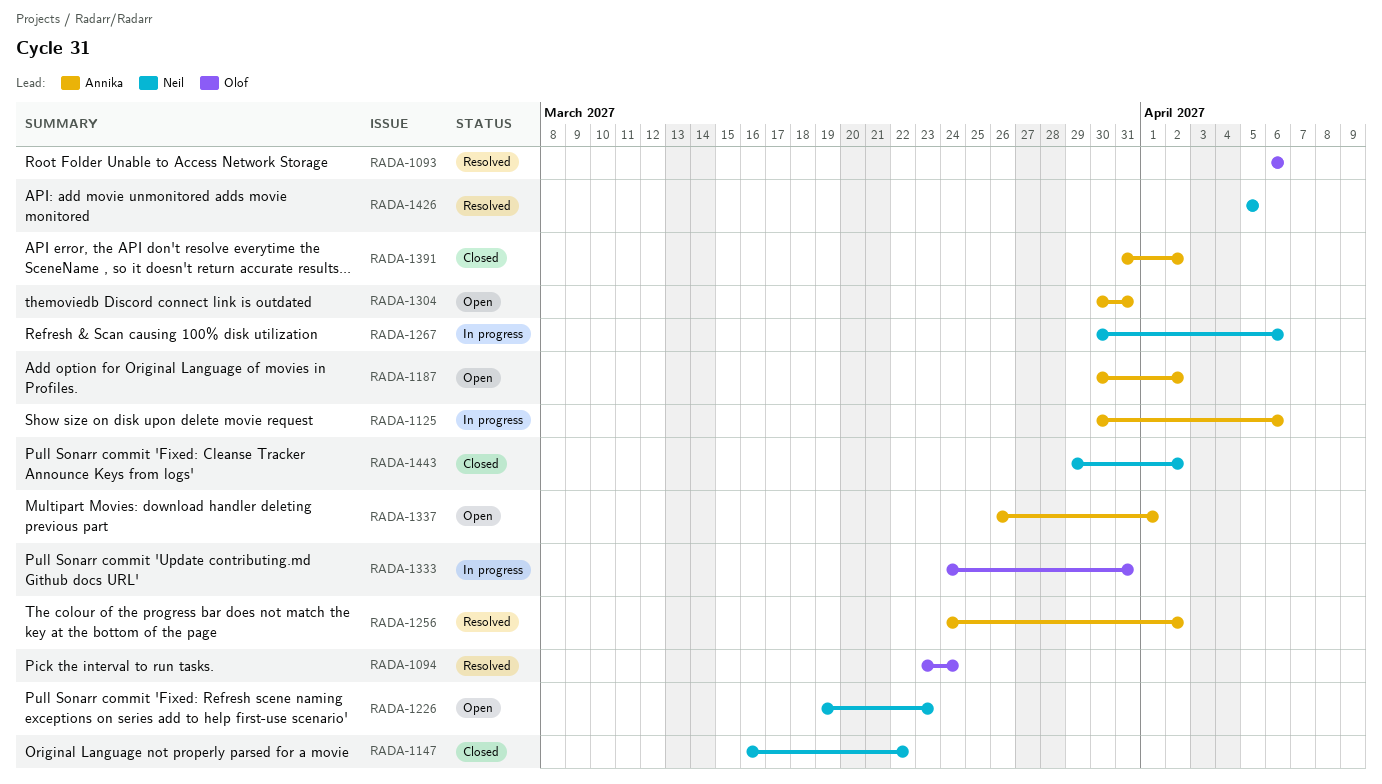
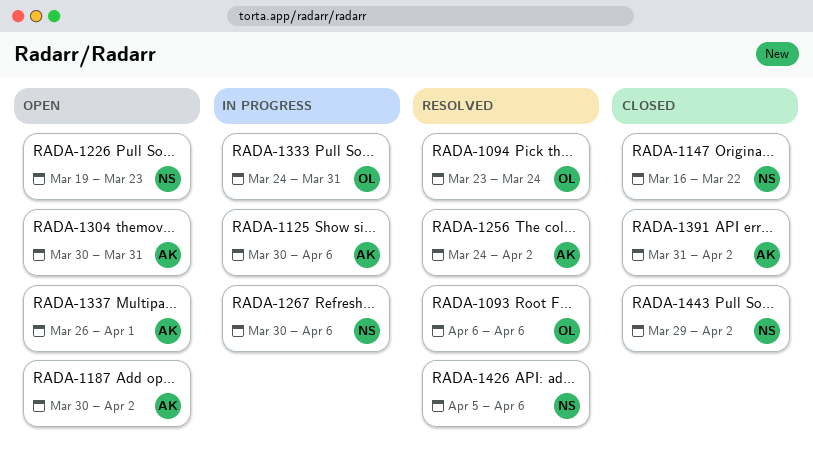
RADA-1426, due: Apr 5 -> Apr 6

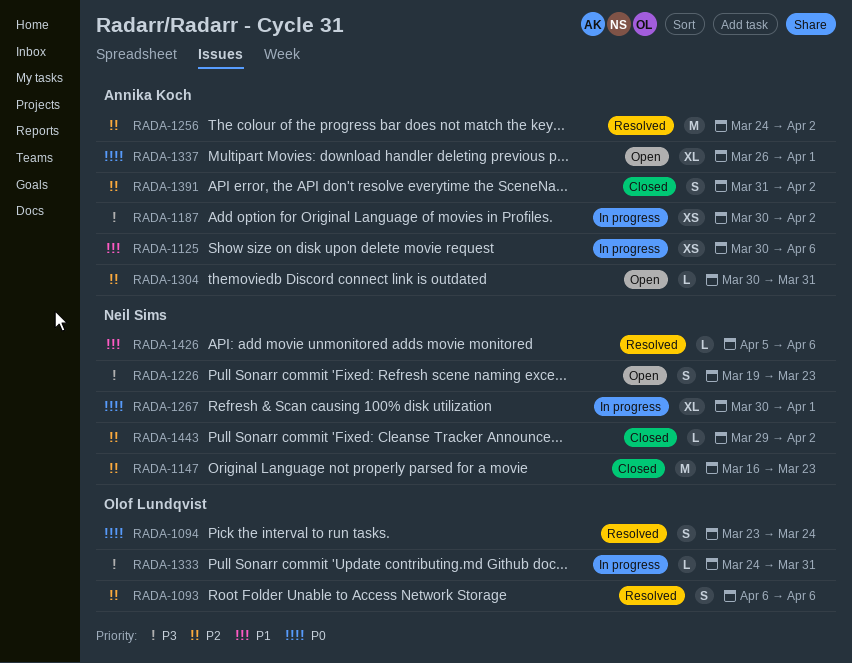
RADA-1147, due: Mar 22 -> Mar 23
RADA-1187, status: Open -> In progress
RADA-1267, due: Apr 6 -> Apr 1

